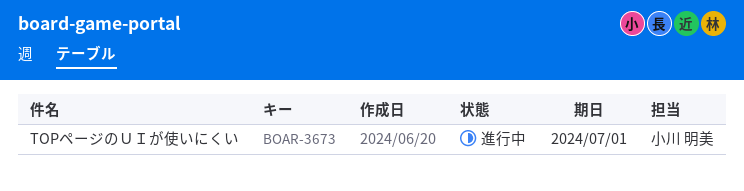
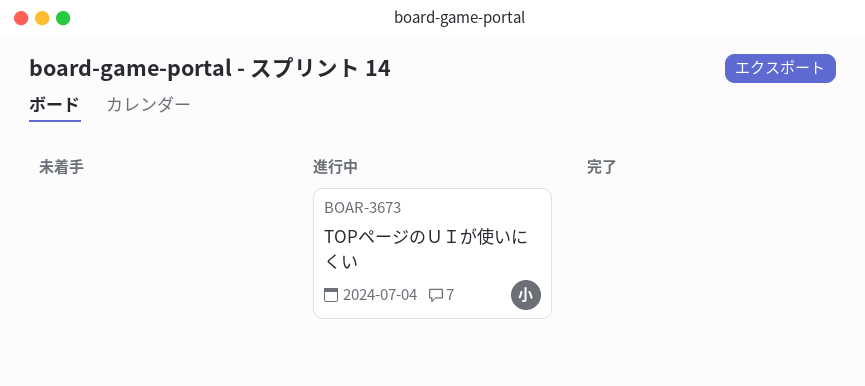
BOAR-3673, due: Jul 1 -> Jul 4

